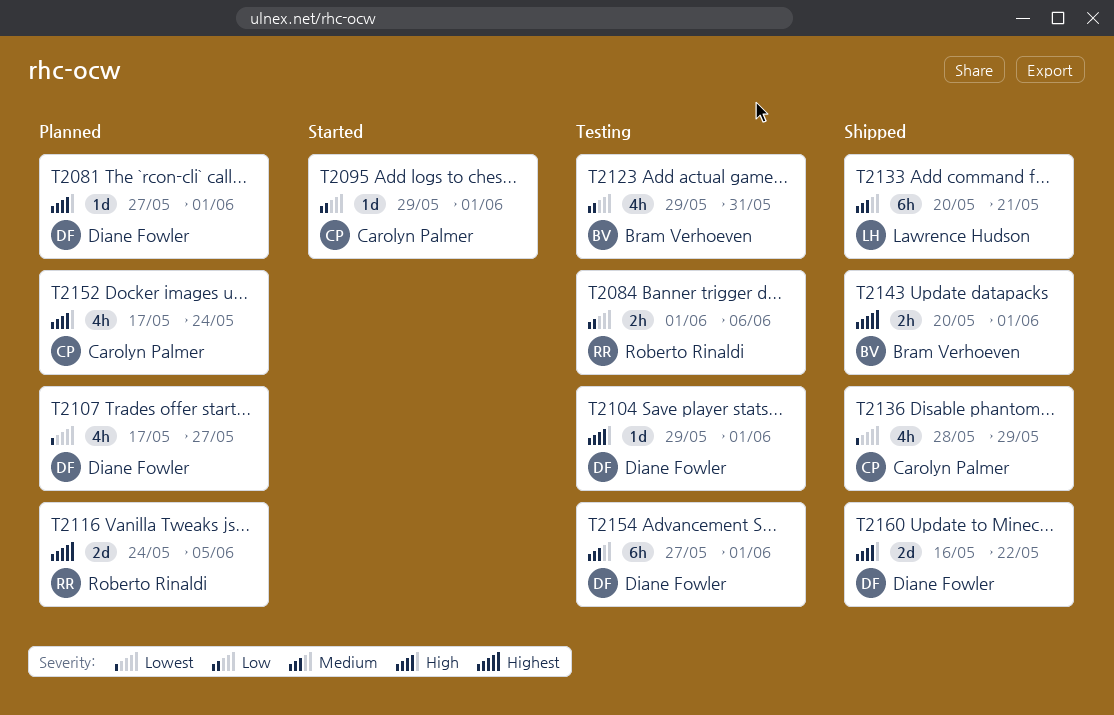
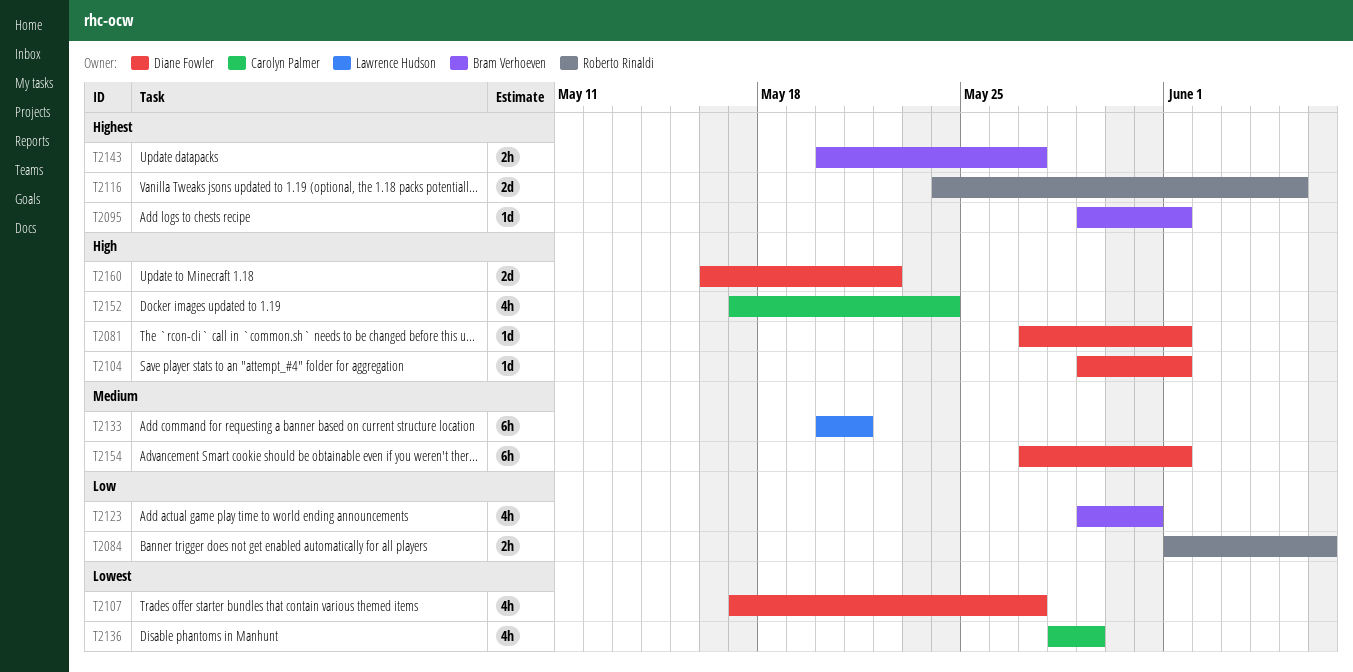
T2095, owner: Carolyn Palmer -> Bram Verhoeven
T2095, priority: Low -> Highest
T2143, due: Jun 1 -> May 27

